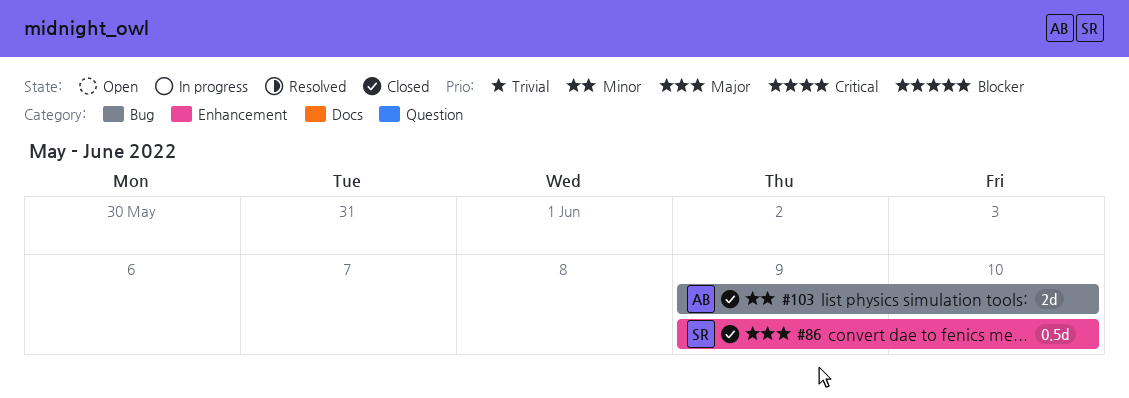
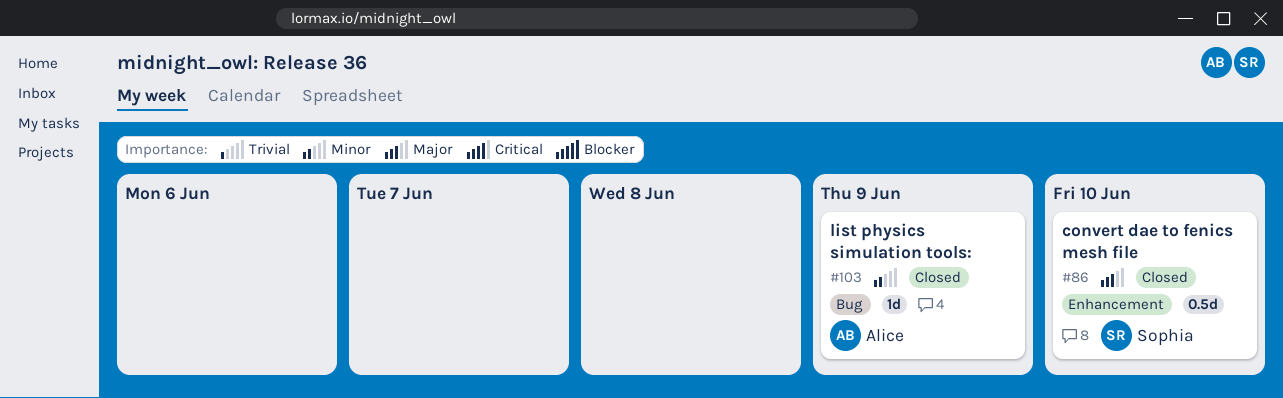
#103, estimate: 2d -> 1d
#103, due: Jun 10 -> Jun 9

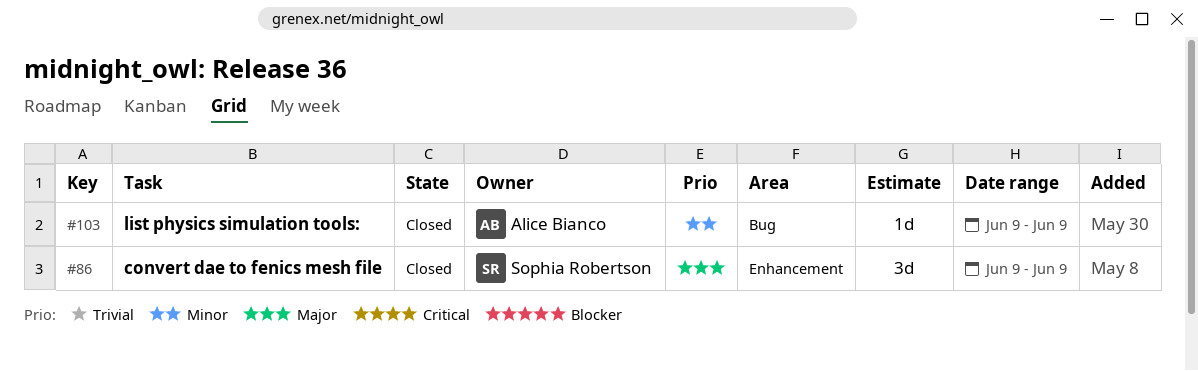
#86, estimate: 0.5d -> 3d
#86, due: Jun 10 -> Jun 9

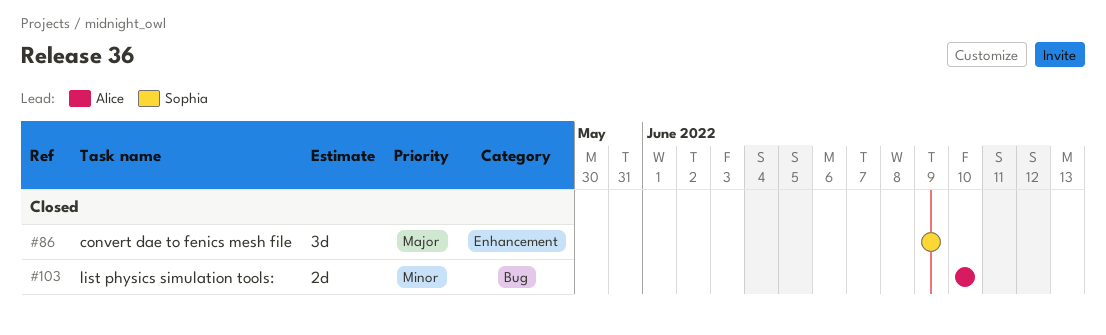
#103, estimate: 1d -> 2d
#103, start: Jun 9 -> Jun 10
#103, due: Jun 9 -> Jun 10

